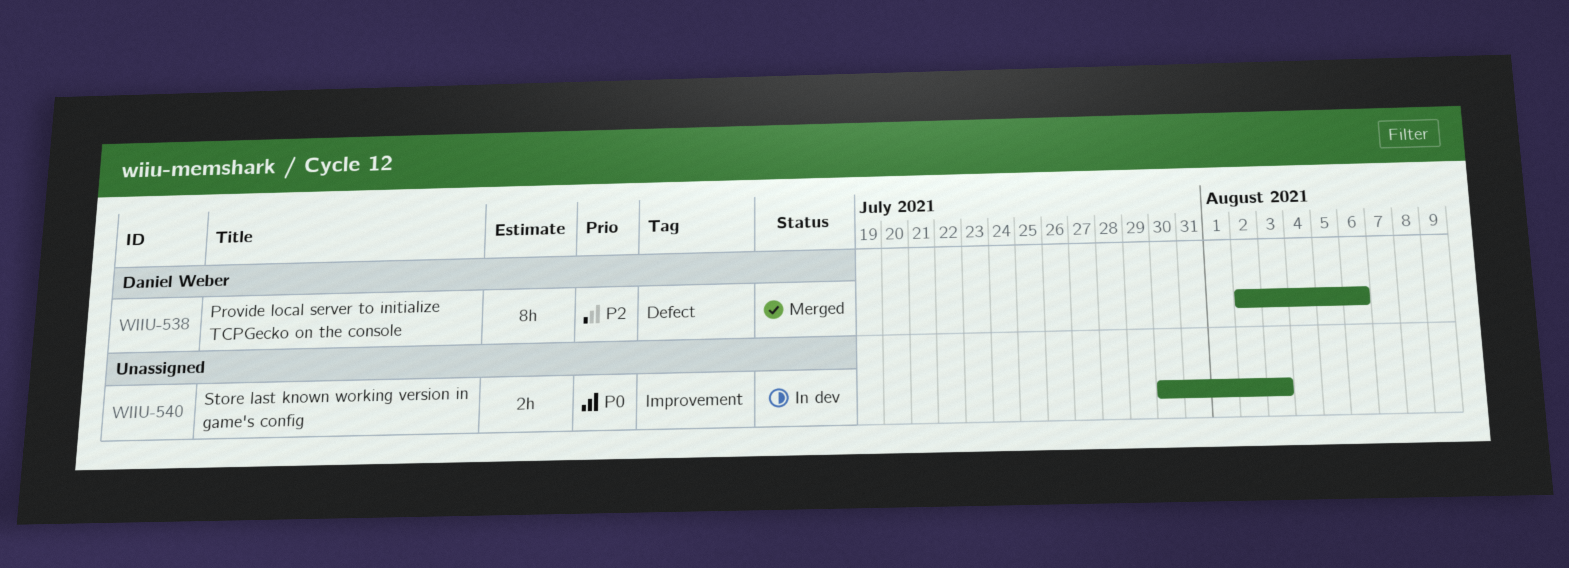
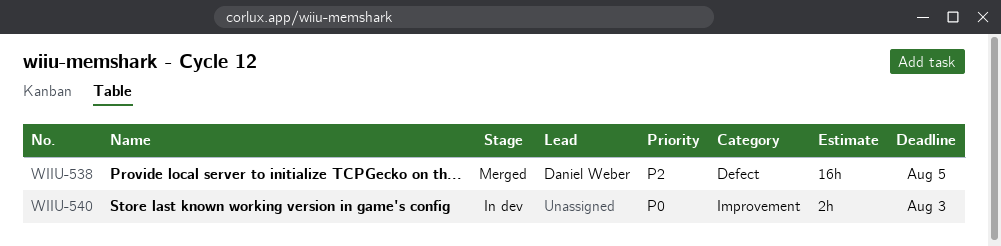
WIIU-538, estimate: 8h -> 16h
WIIU-538, due: Aug 6 -> Aug 5

